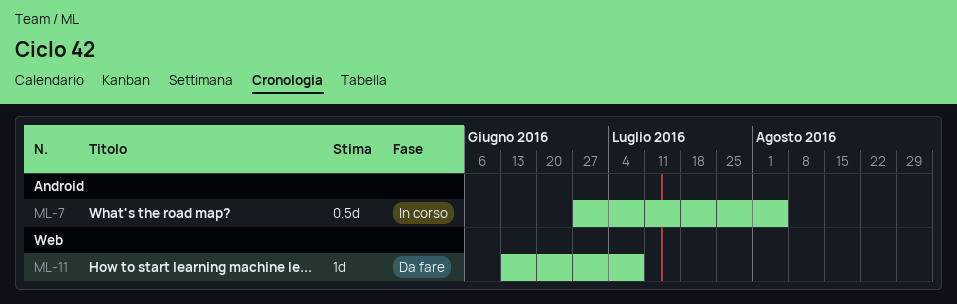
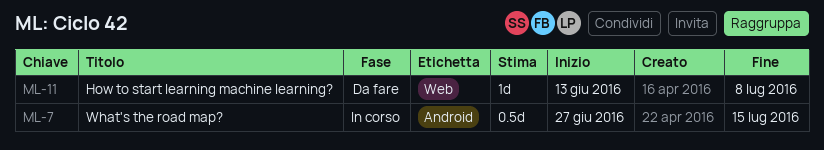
ML-7, due: Aug 5 -> Jul 15

